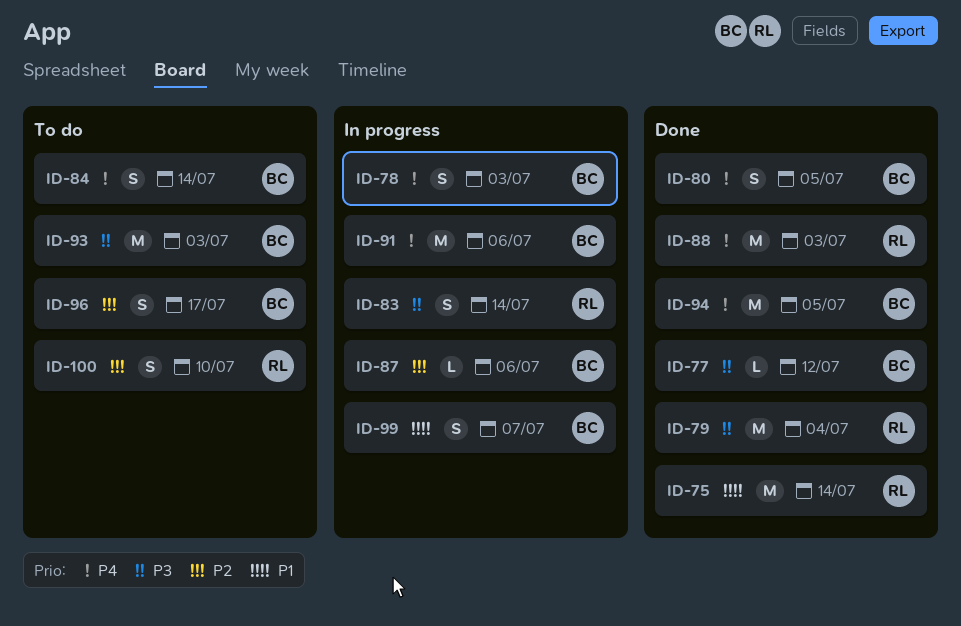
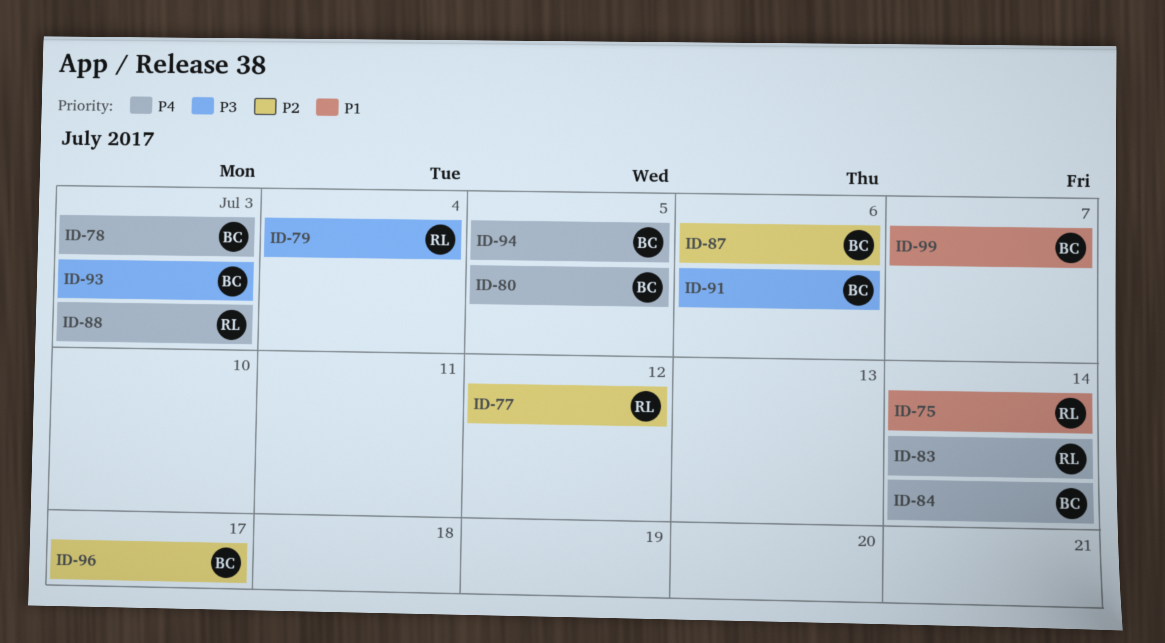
ID-77, owner: BC -> RL
ID-77, priority: P3 -> P2
ID-83, priority: P3 -> P4
ID-91, priority: P4 -> P3
ID-100: present -> none

